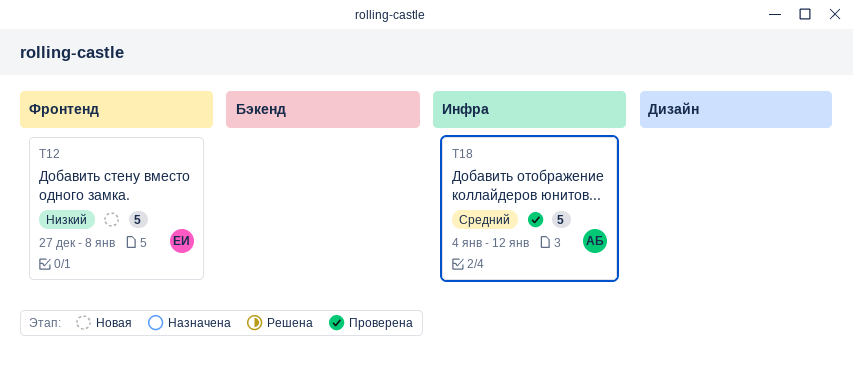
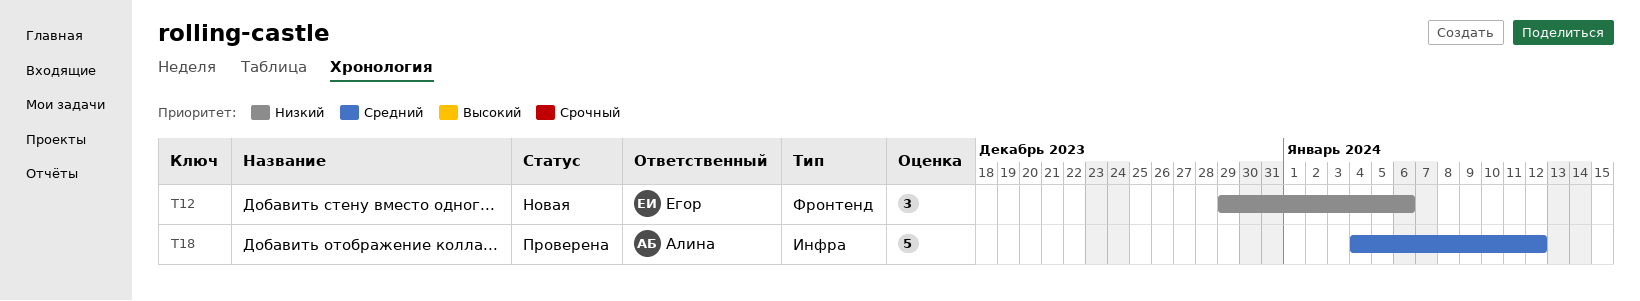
T12, estimate: 5 -> 3
T12, start: Dec 27 -> Dec 29
T12, due: Jan 8 -> Jan 6

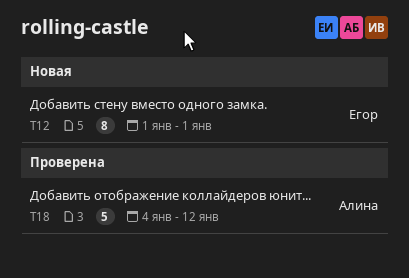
T12, estimate: 3 -> 8
T12, start: Dec 29 -> Jan 1
T12, due: Jan 6 -> Jan 1

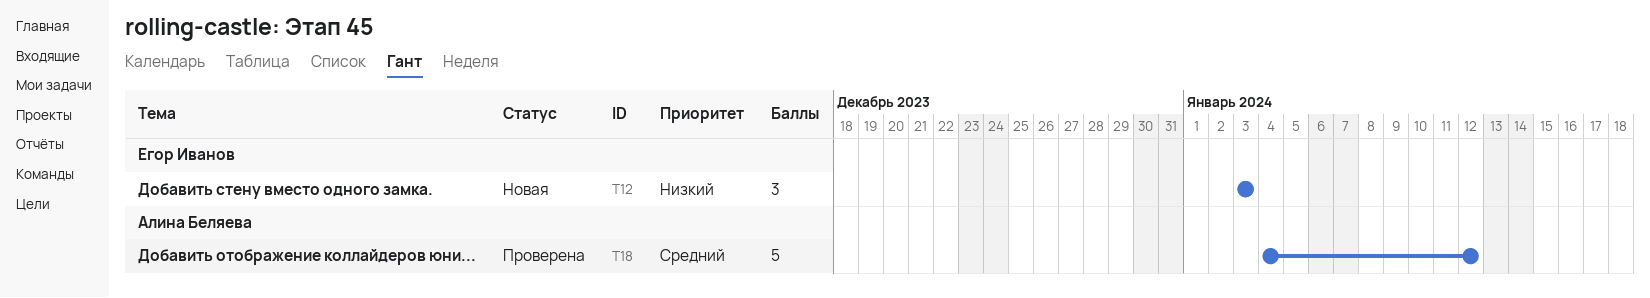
T12, estimate: 8 -> 3
T12, start: Jan 1 -> Jan 3
T12, due: Jan 1 -> Jan 3

